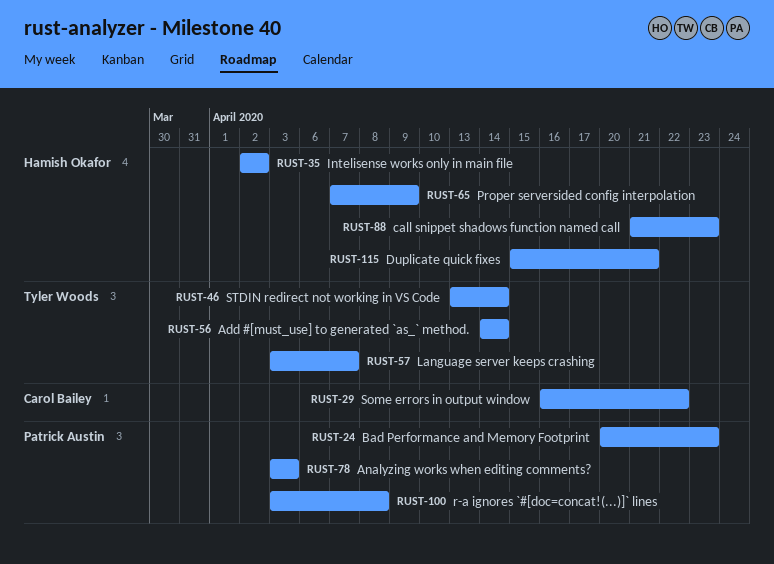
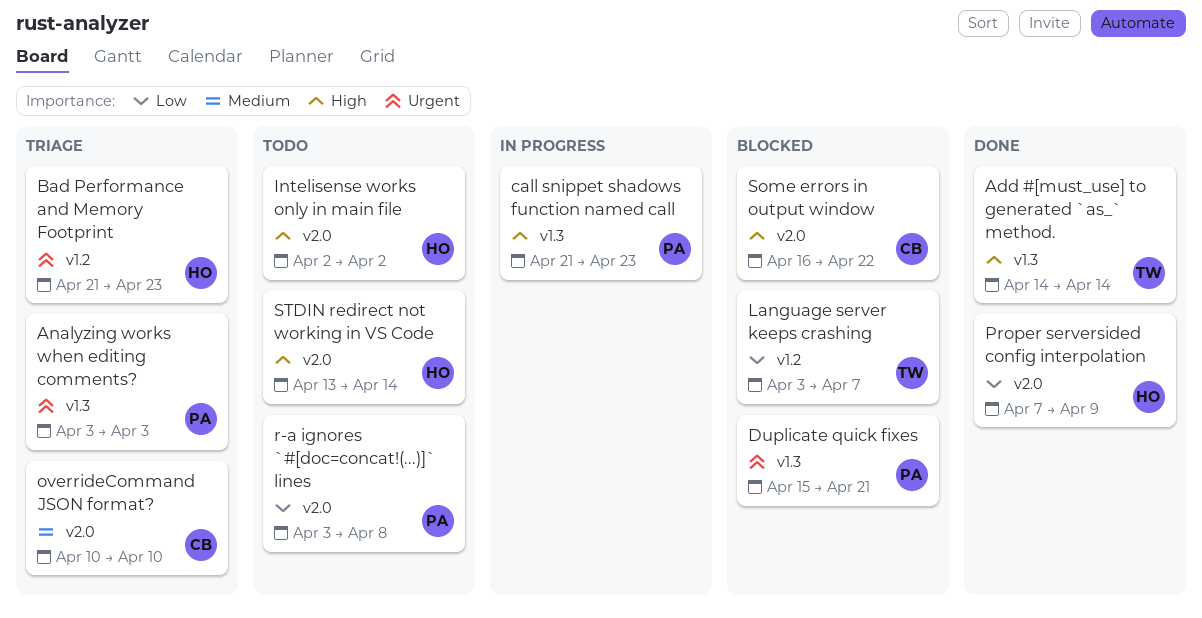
Bad Performance and Memory Footprint, owner: Patrick Austin -> Hamish Okafor
Bad Performance and Memory Footprint, start: Apr 20 -> Apr 21
call snippet shadows function named call, owner: Hamish Okafor -> Patrick Austin
Duplicate quick fixes, owner: Hamish Okafor -> Patrick Austin
overrideCommand JSON format?: none -> present
STDIN redirect not working in VS Code, owner: Tyler Woods -> Hamish Okafor

